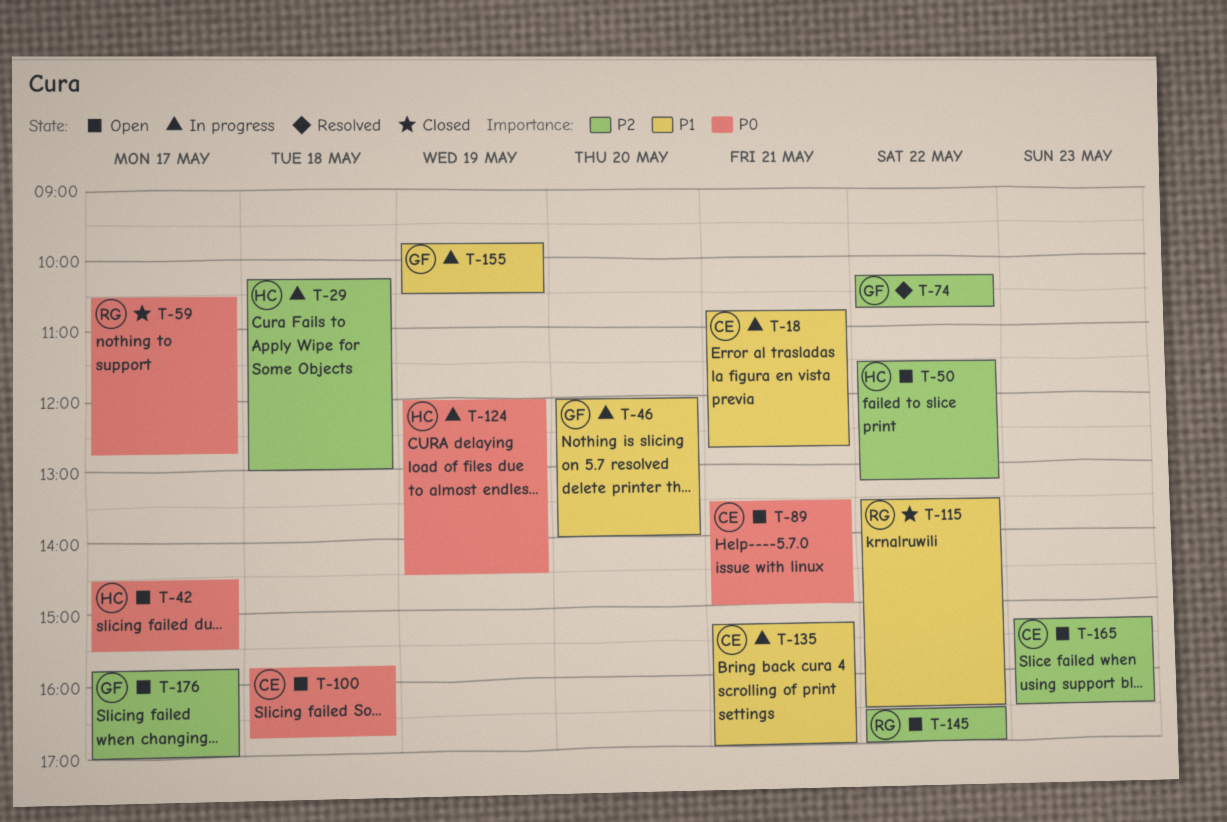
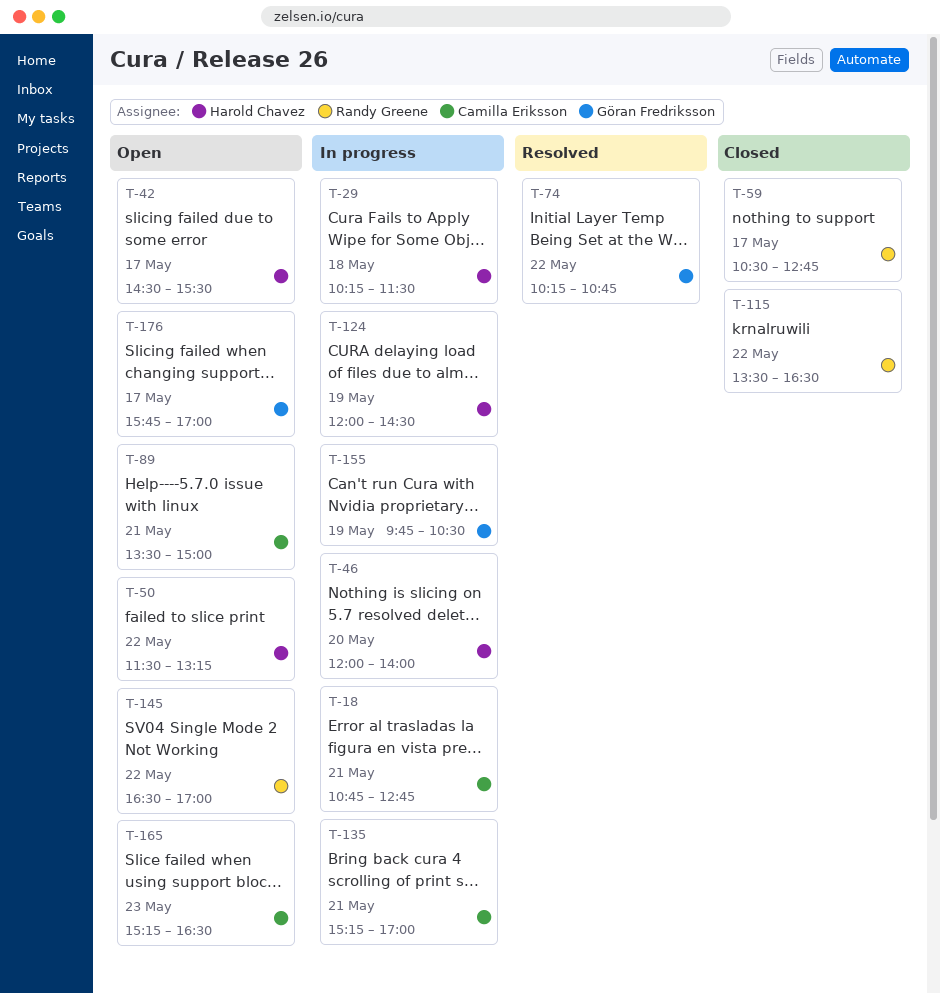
T-29, ends: 13:00 -> 11:30
T-46, owner: Göran Fredriksson -> Harold Chavez
T-100: present -> none

